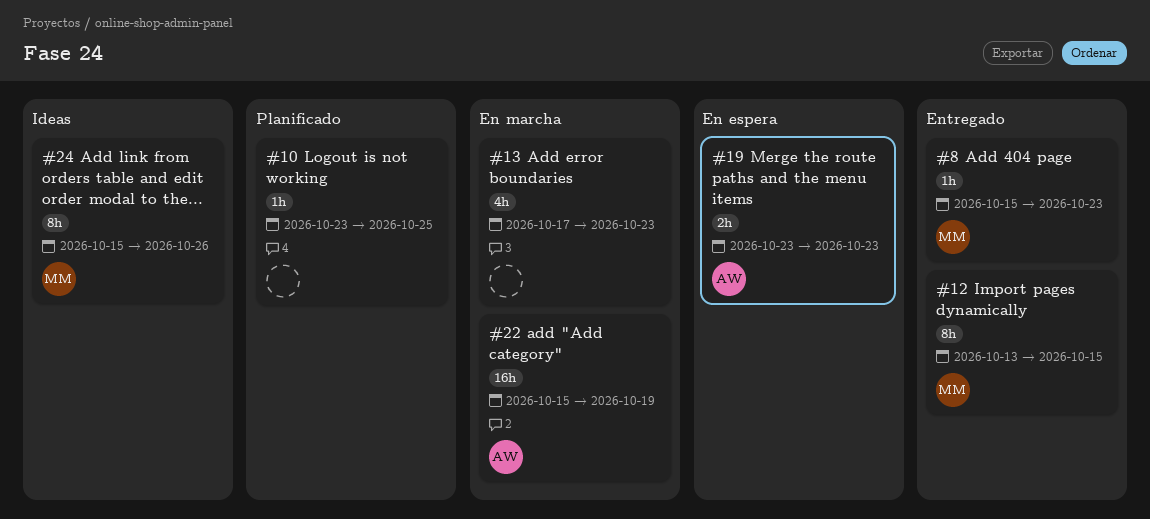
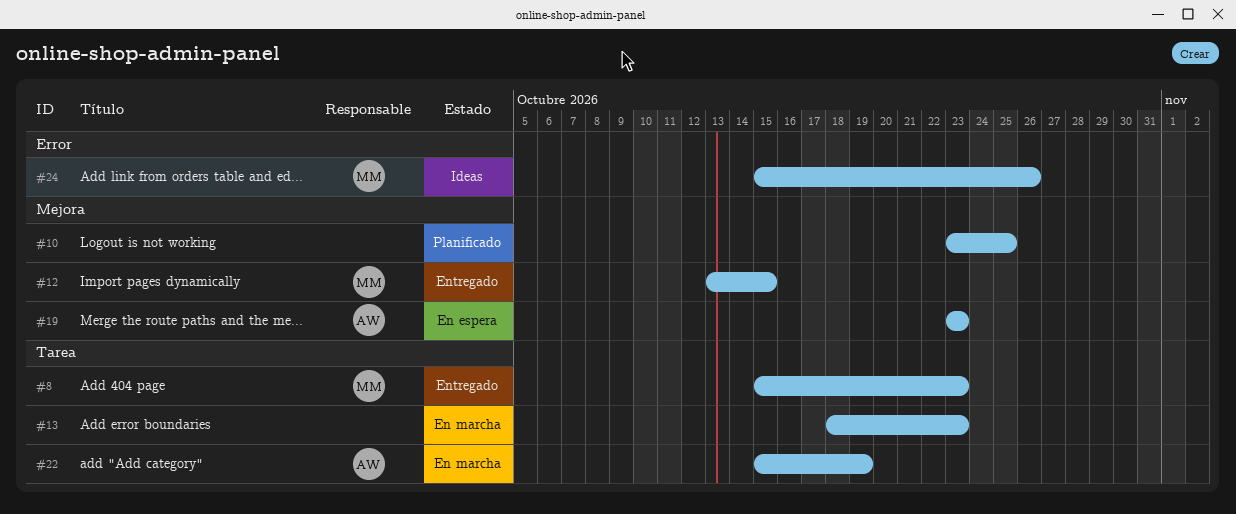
#13, start: Oct 17 -> Oct 18

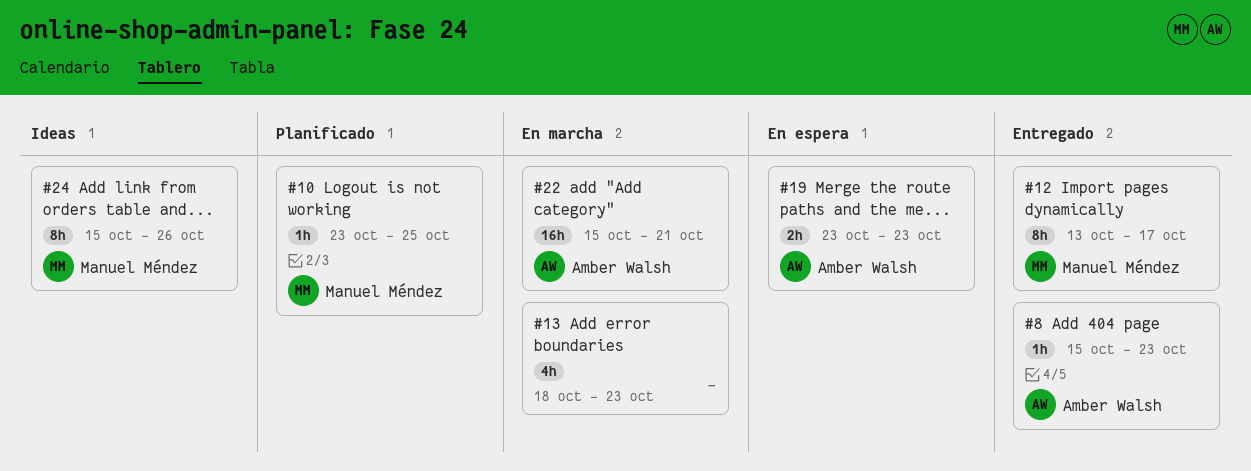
#8, owner: Manuel Méndez -> Amber Walsh
#10, owner: none -> Manuel Méndez
#12, due: Oct 15 -> Oct 17
#22, due: Oct 19 -> Oct 21

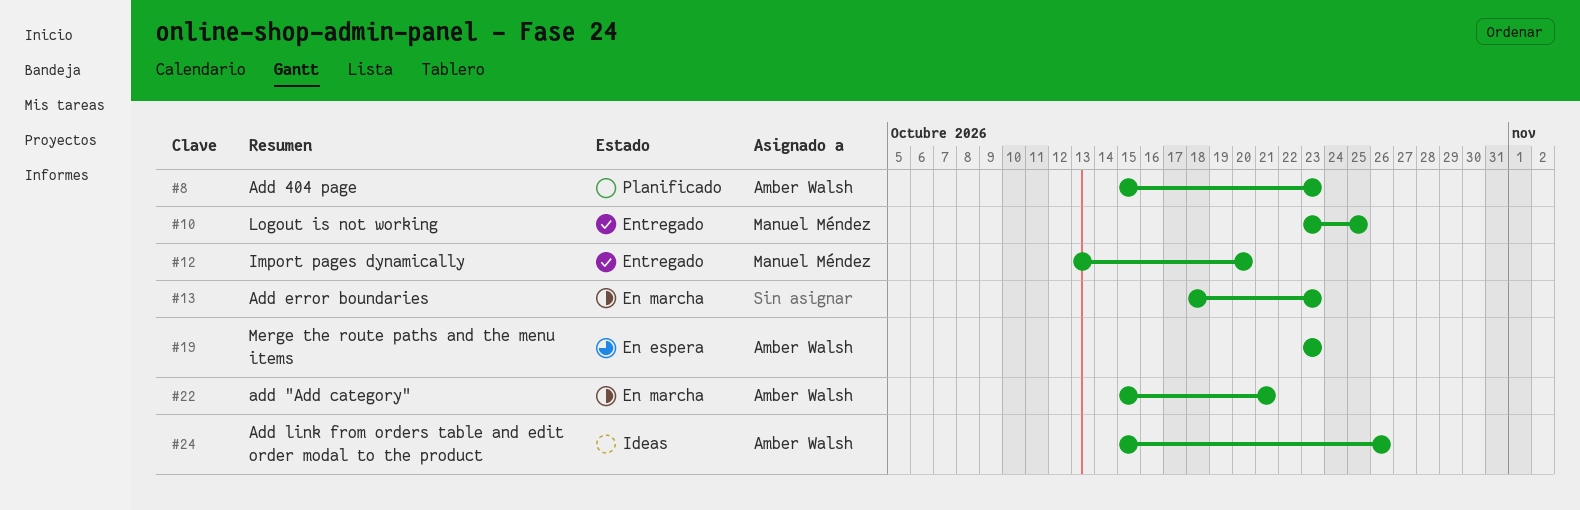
#8, status: Entregado -> Planificado
#10, status: Planificado -> Entregado
#12, due: Oct 17 -> Oct 20
#24, owner: Manuel Méndez -> Amber Walsh

